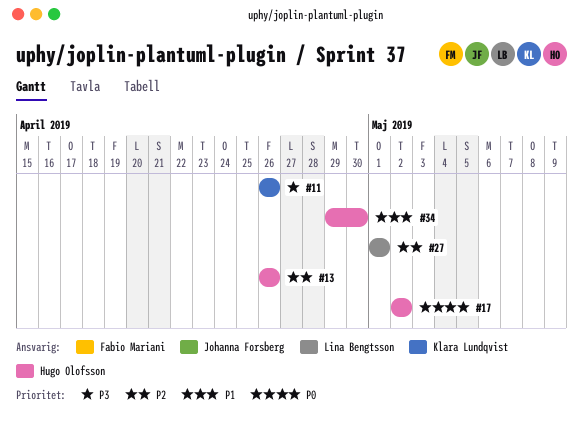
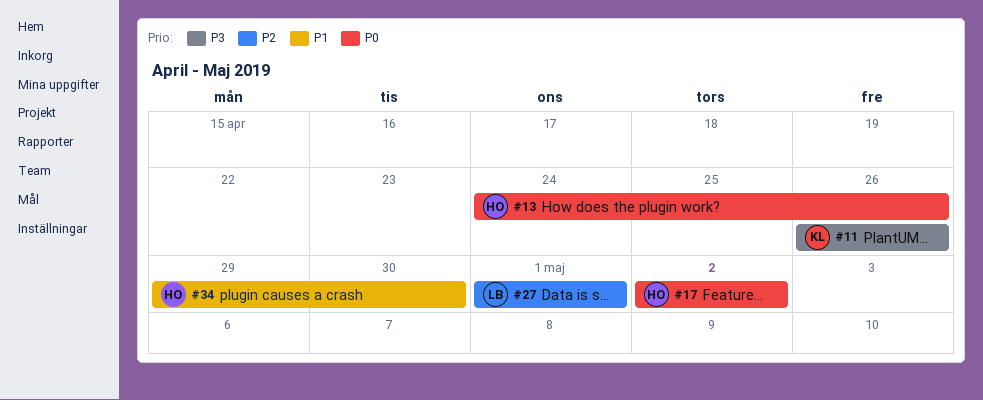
#13, priority: P2 -> P0
#13, start: Apr 26 -> Apr 24

